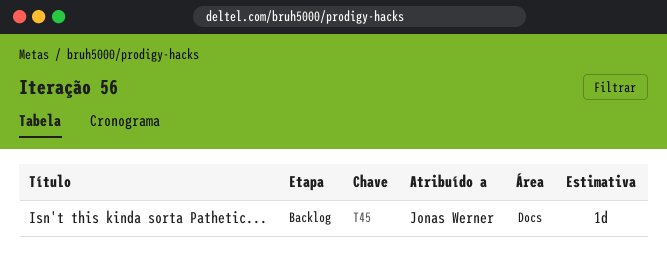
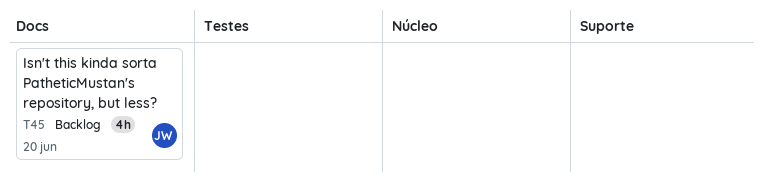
T45, estimate: 1d -> 4h

